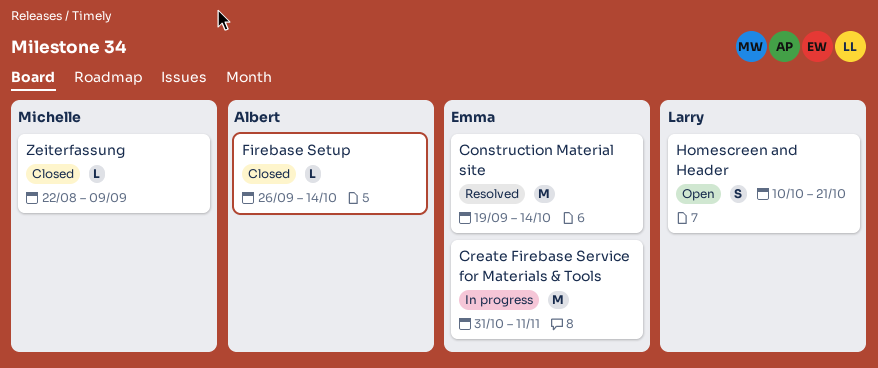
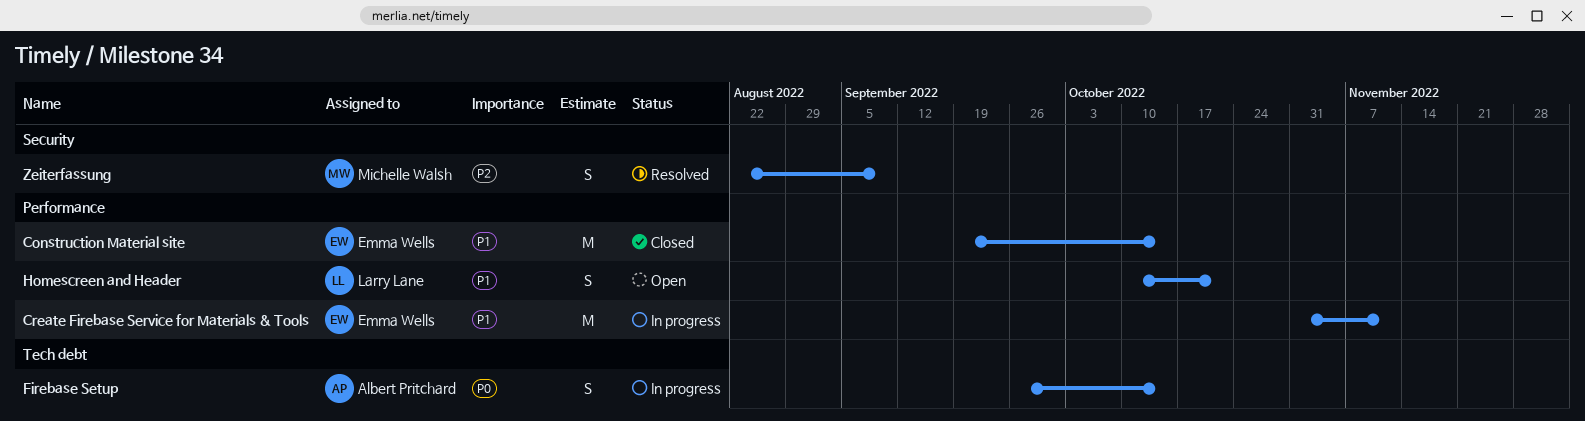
Construction Material site, status: Resolved -> Closed
Firebase Setup, status: Closed -> In progress
Firebase Setup, estimate: L -> S
Zeiterfassung, status: Closed -> Resolved
Zeiterfassung, estimate: L -> S

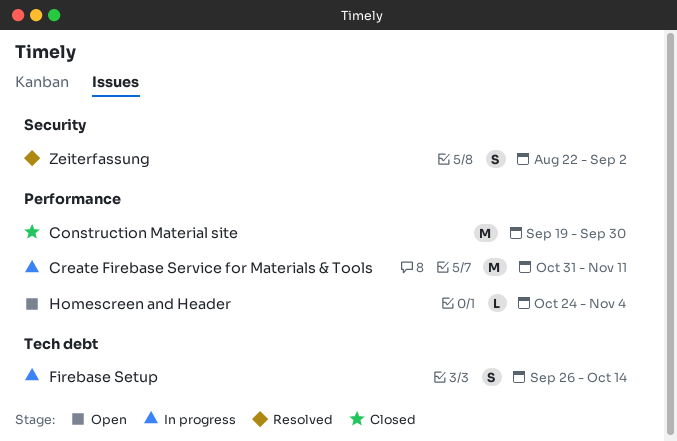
Construction Material site, due: Oct 14 -> Sep 30
Homescreen and Header, estimate: S -> L
Homescreen and Header, start: Oct 10 -> Oct 24
Homescreen and Header, due: Oct 21 -> Nov 4
Zeiterfassung, due: Sep 9 -> Sep 2

